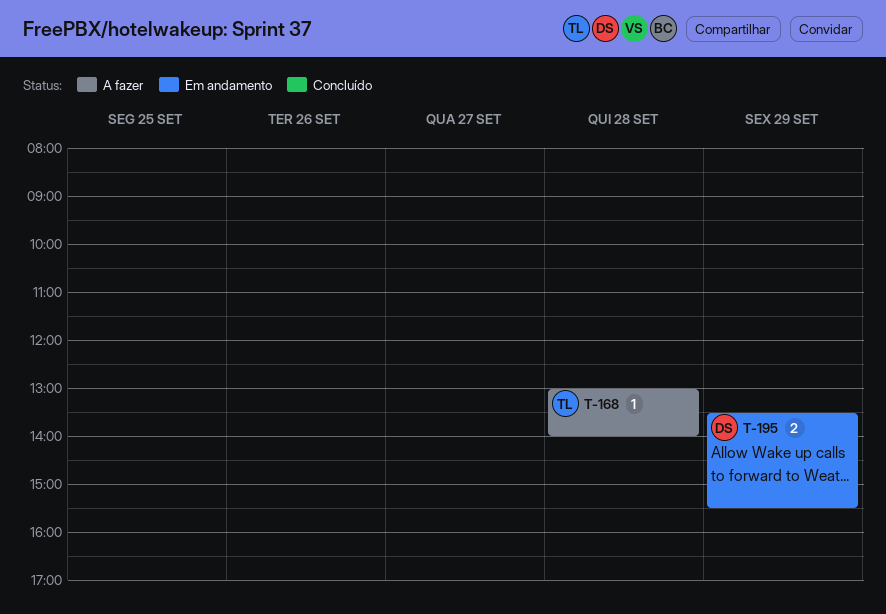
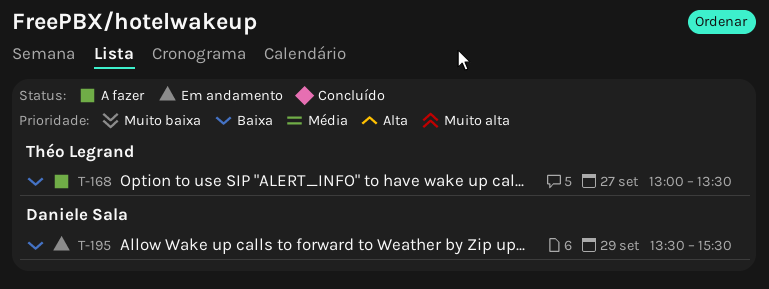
T-168, day: Sep 28 -> Sep 27
T-168, ends: 14:00 -> 13:30

